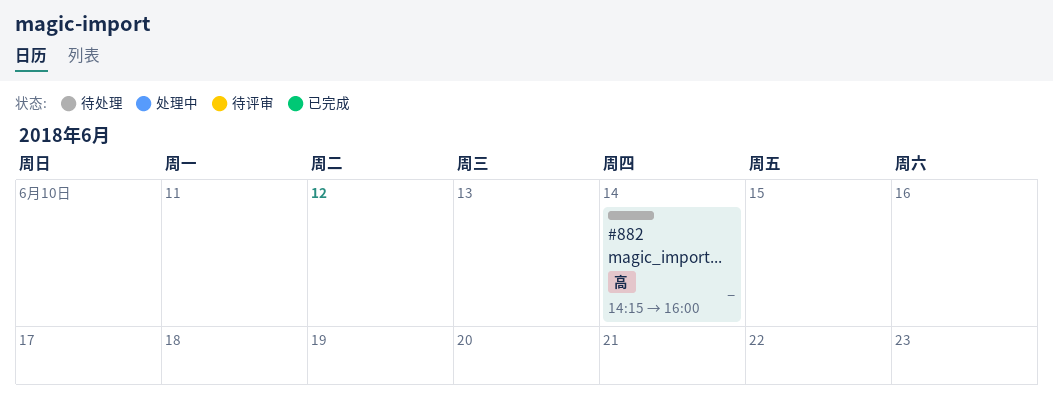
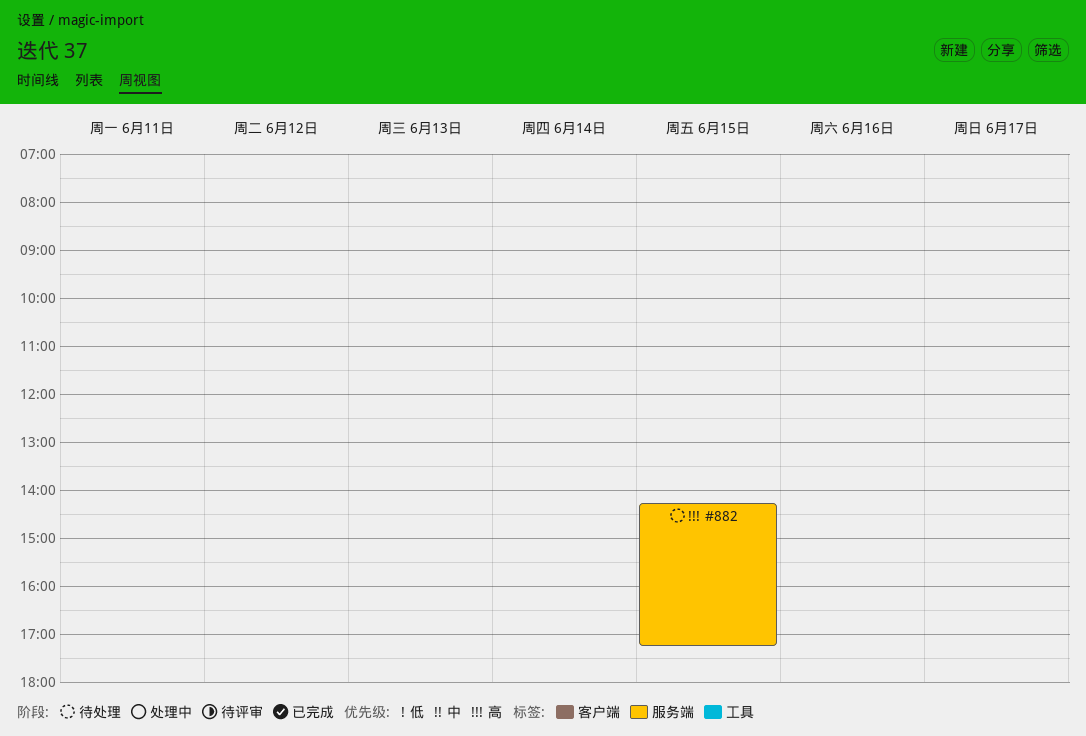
#882, day: Jun 14 -> Jun 15
#882, ends: 16:00 -> 17:15

